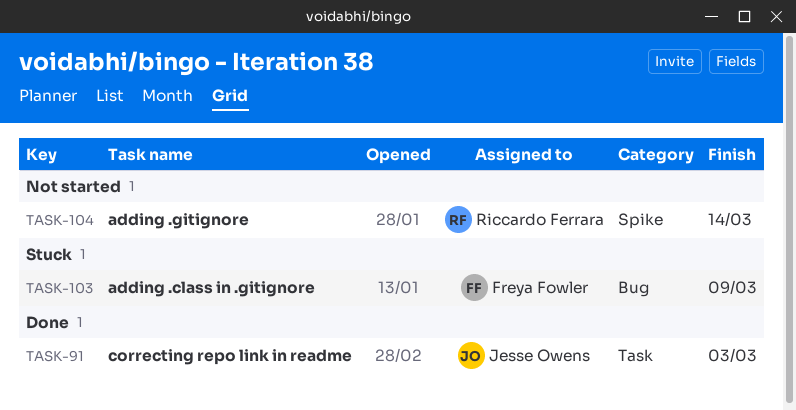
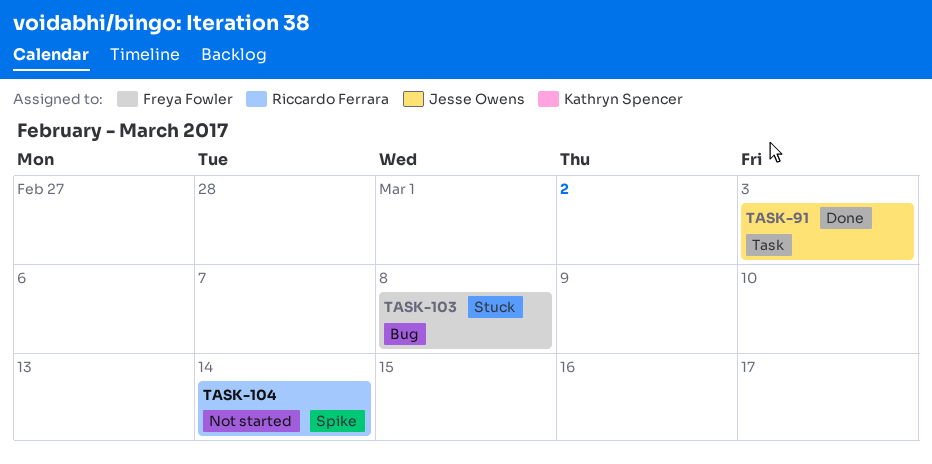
TASK-103, due: Mar 9 -> Mar 8

